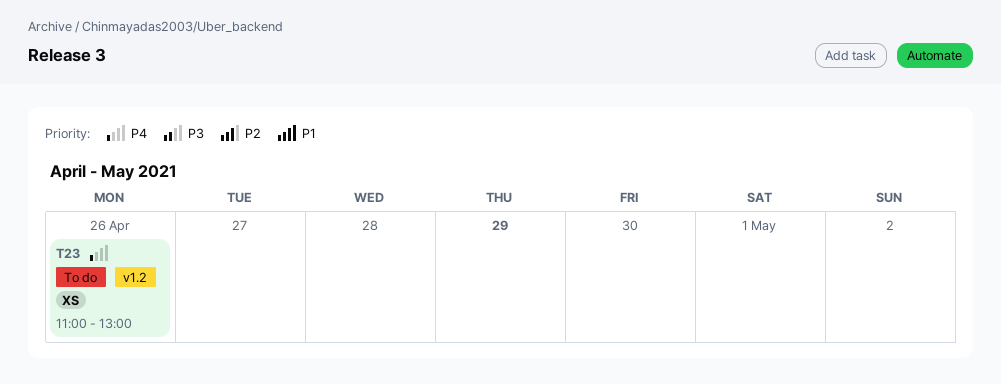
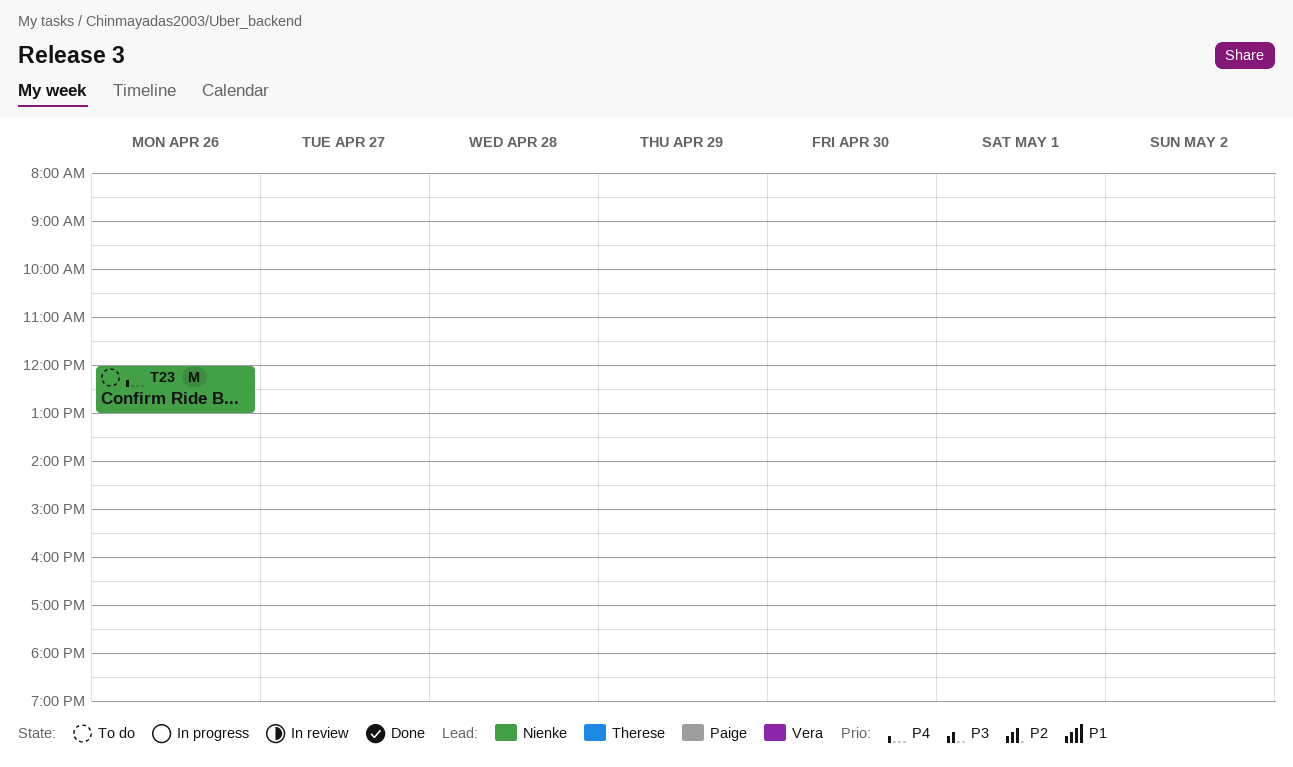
T23, estimate: XS -> M
T23, begins: 11:00 -> 12:00

